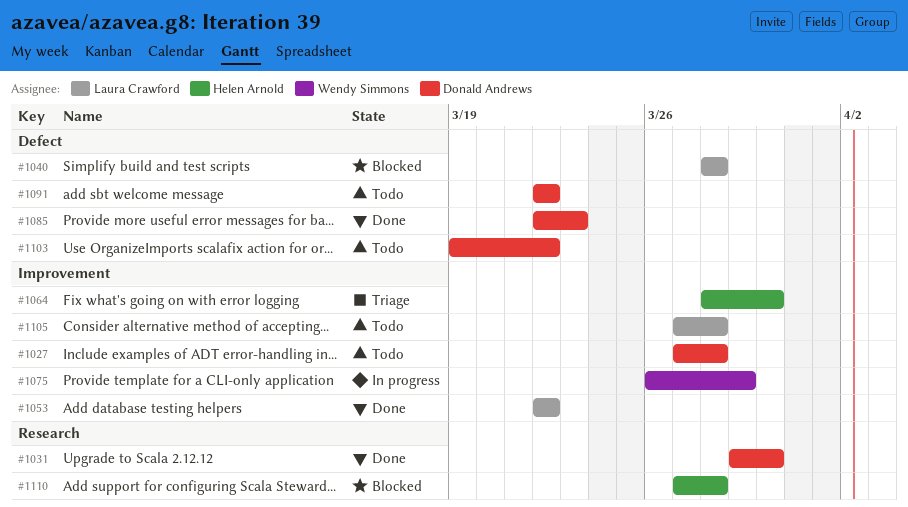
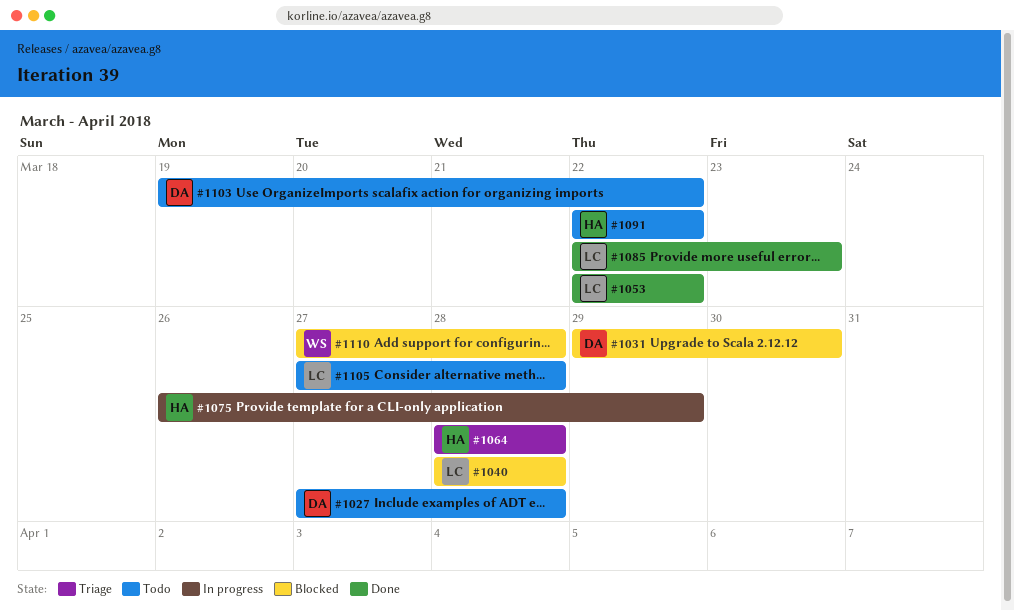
#1031, status: Done -> Blocked
#1064, due: Mar 30 -> Mar 28
#1075, owner: Wendy Simmons -> Helen Arnold
#1085, owner: Donald Andrews -> Laura Crawford
#1091, owner: Donald Andrews -> Helen Arnold
#1110, owner: Helen Arnold -> Wendy Simmons

